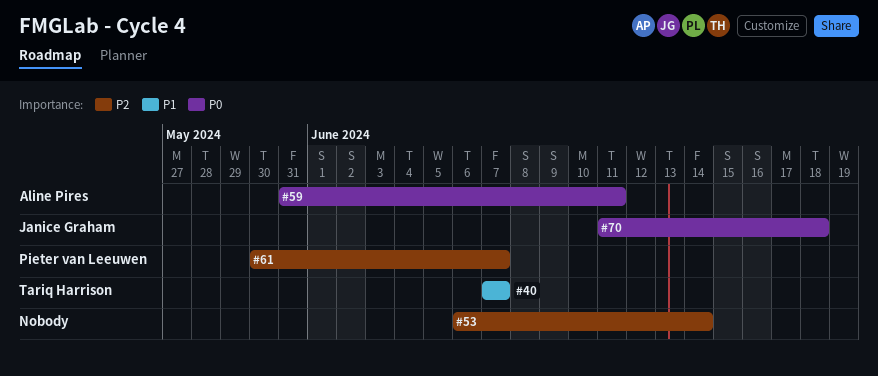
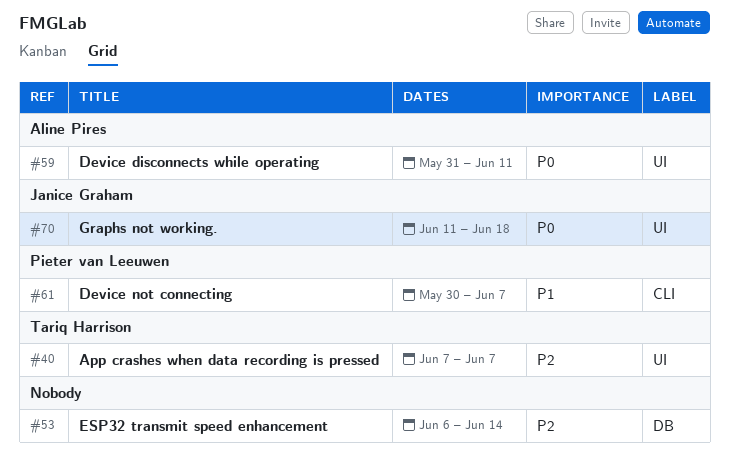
#40, priority: P1 -> P2
#61, priority: P2 -> P1

